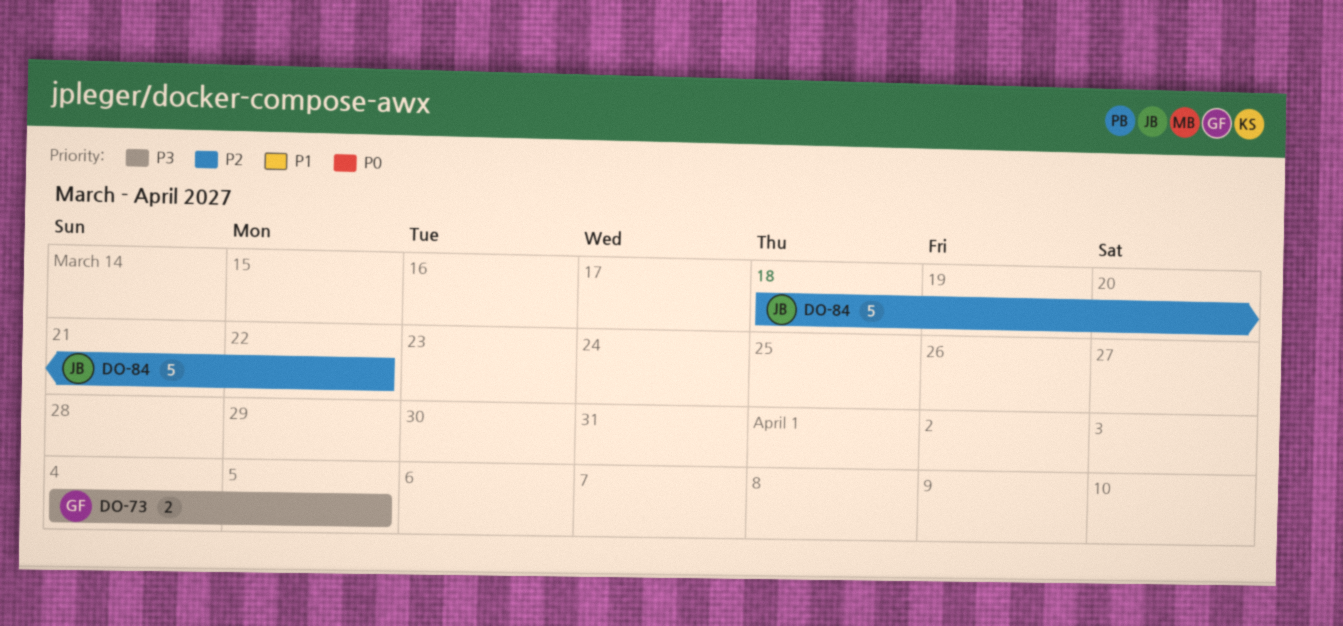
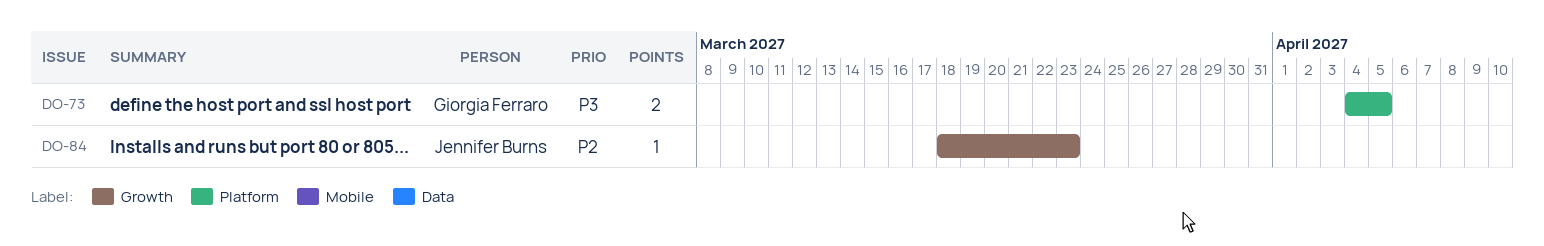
DO-84, estimate: 5 -> 1
DO-84, due: Mar 22 -> Mar 23

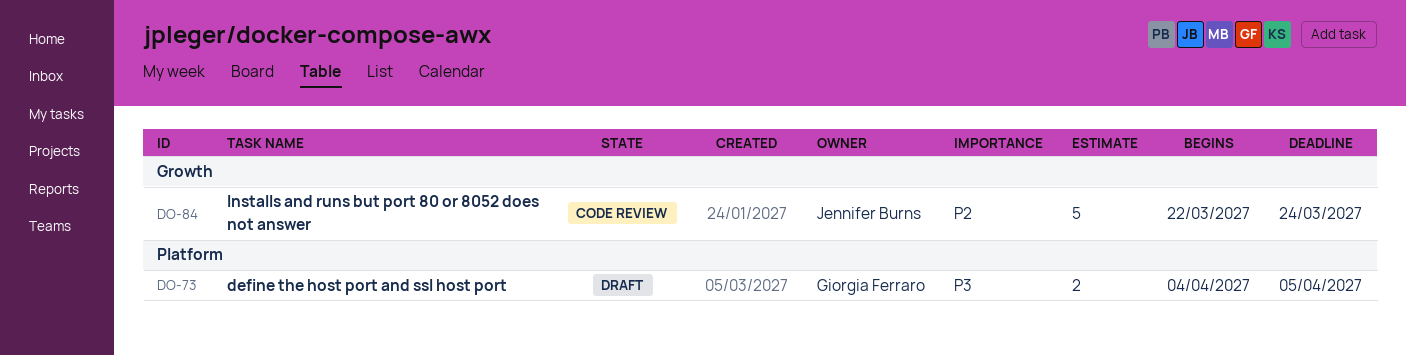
DO-84, estimate: 1 -> 5
DO-84, start: Mar 18 -> Mar 22
DO-84, due: Mar 23 -> Mar 24

